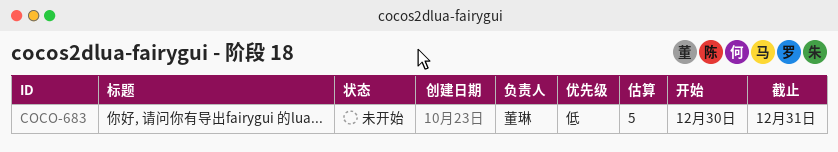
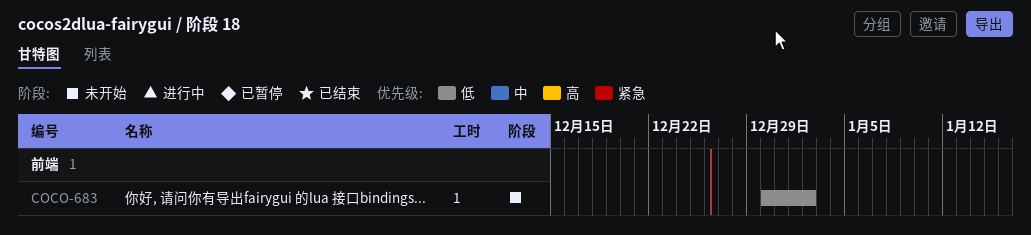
COCO-683, estimate: 5 -> 1
COCO-683, due: Dec 31 -> Jan 2

